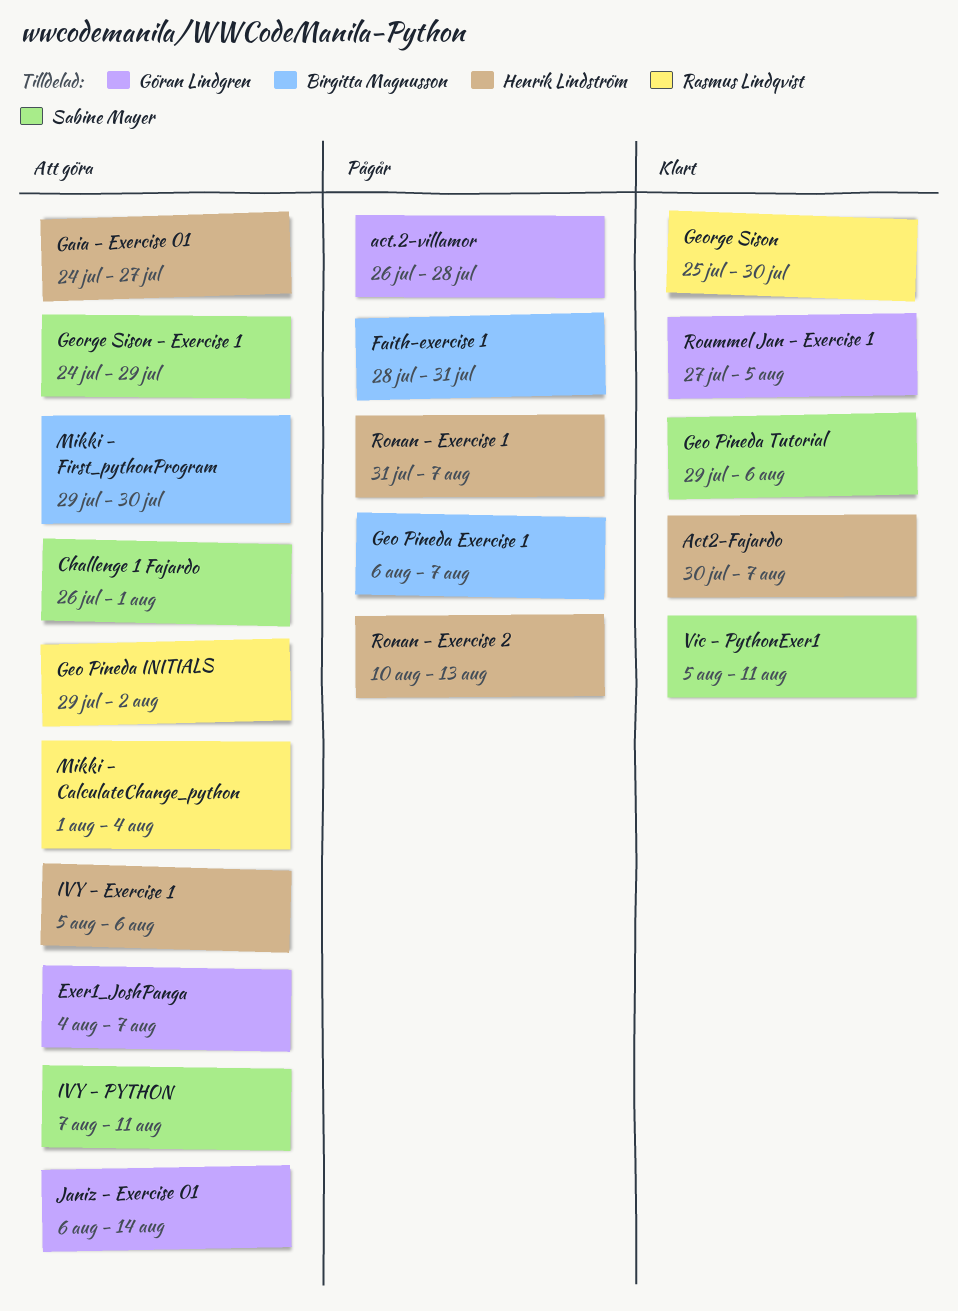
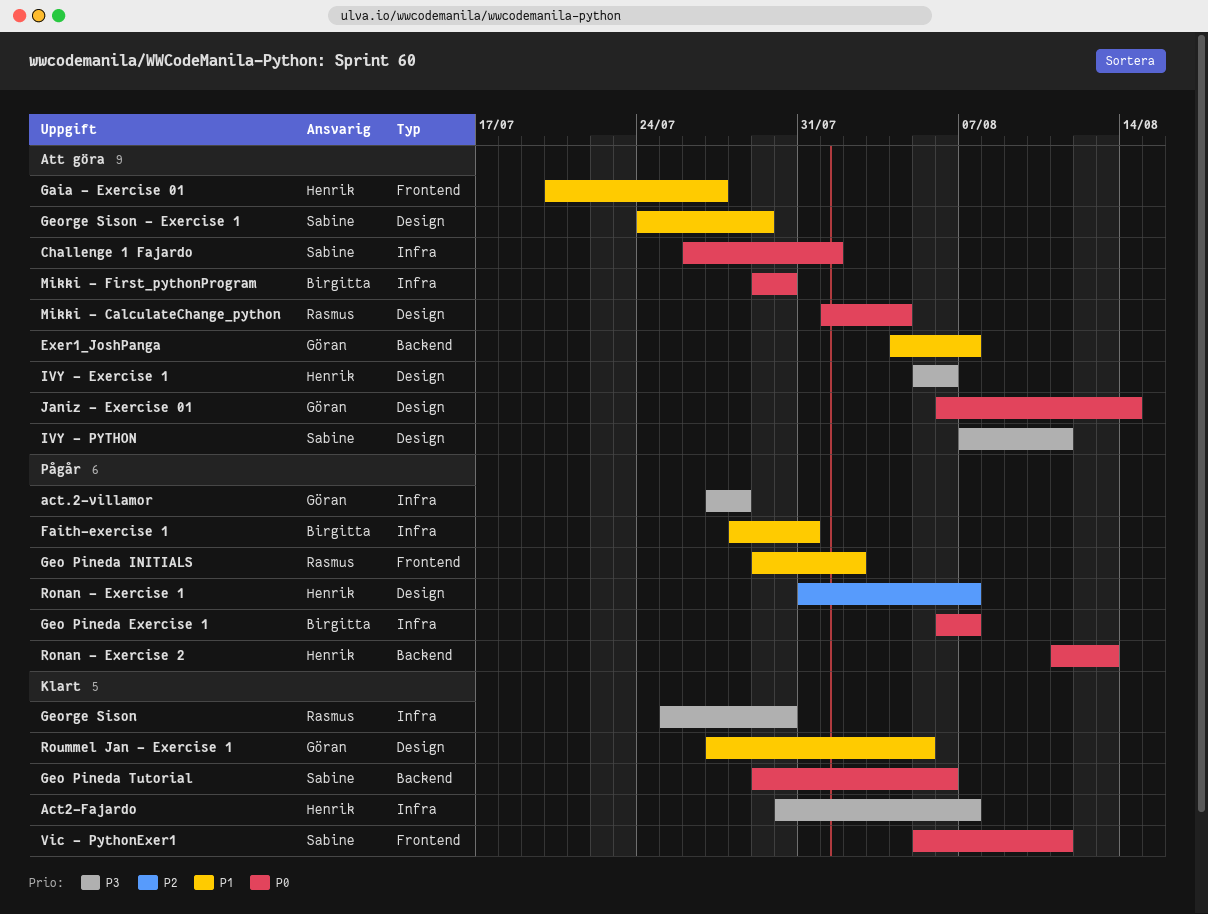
act.2-villamor, start: Jul 26 -> Jul 27
Gaia - Exercise 01, start: Jul 24 -> Jul 20
Geo Pineda INITIALS, status: Att göra -> Pågår
Ronan - Exercise 2, start: Aug 10 -> Aug 11

